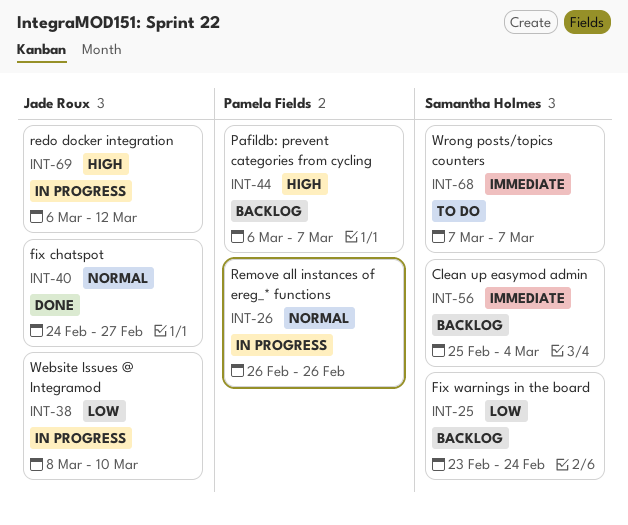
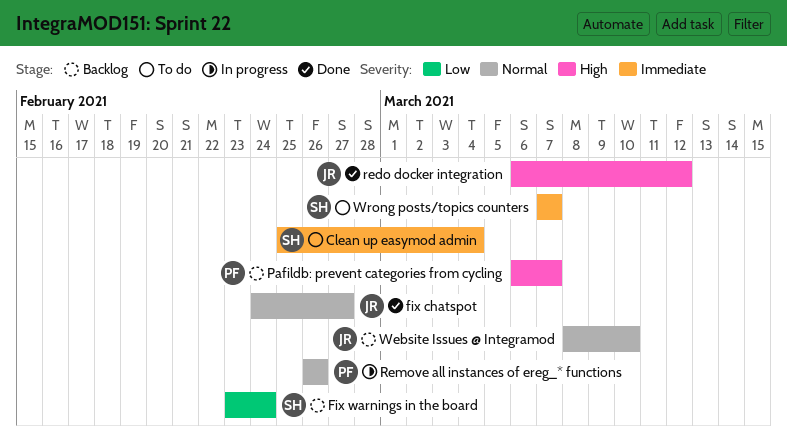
Clean up easymod admin, status: Backlog -> To do
redo docker integration, status: In progress -> Done
Website Issues @ Integramod, status: In progress -> Backlog
Website Issues @ Integramod, priority: Low -> Normal

